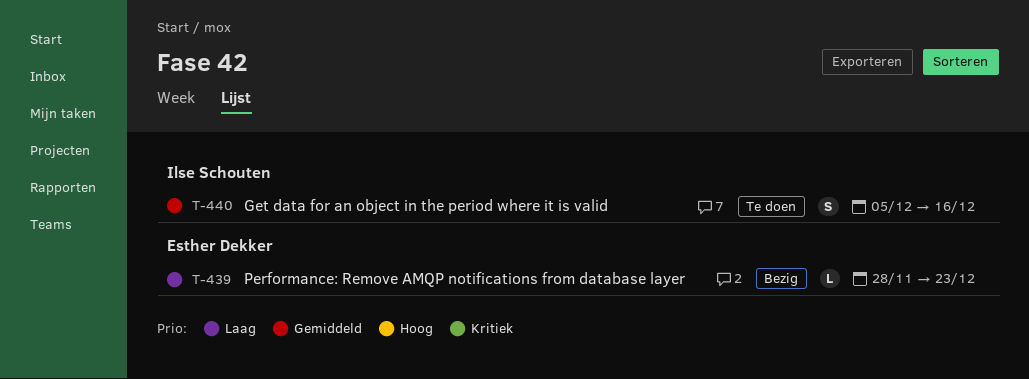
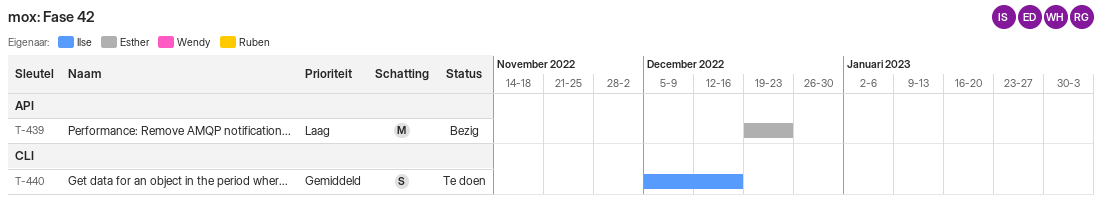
T-439, estimate: L -> M
T-439, start: Nov 28 -> Dec 19

